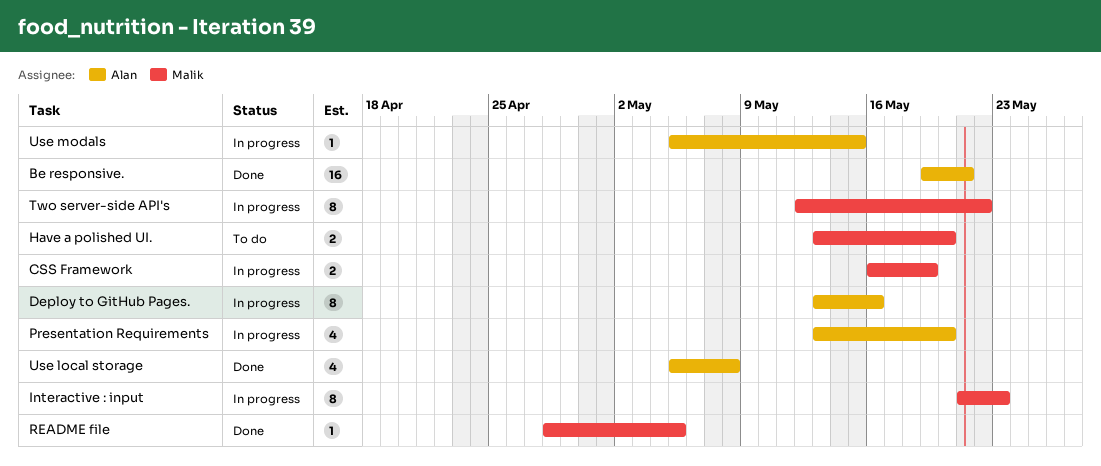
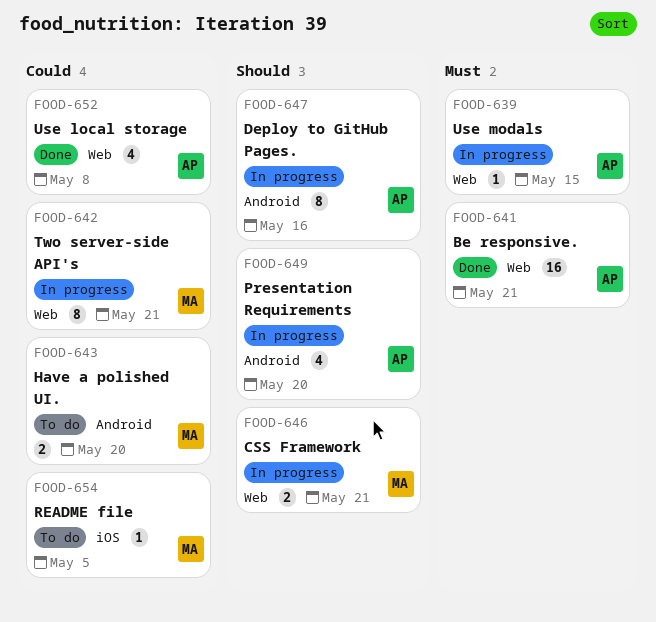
CSS Framework, due: May 19 -> May 21
Interactive : input: present -> none
README file, status: Done -> To do
Two server-side API's, due: May 22 -> May 21

